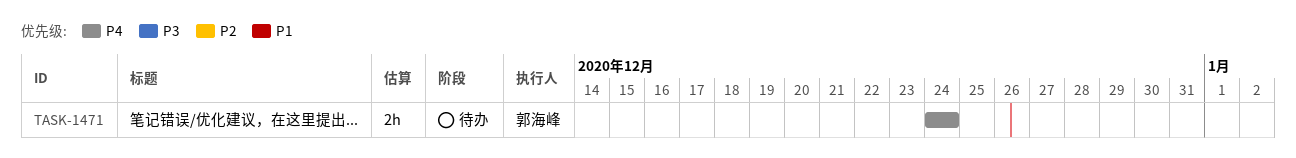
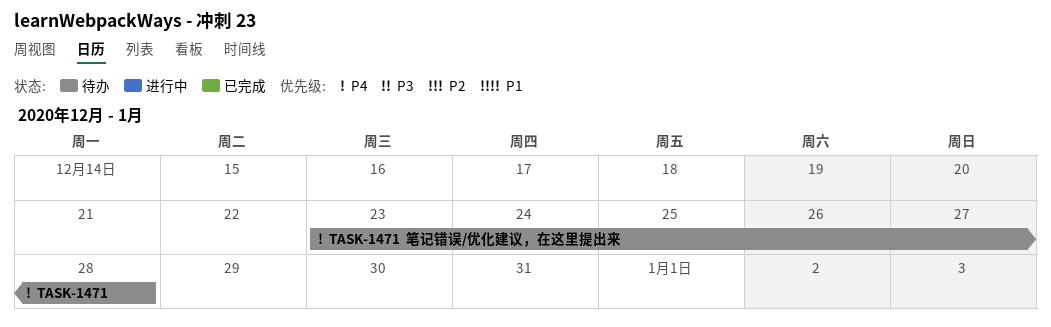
TASK-1471, start: Dec 24 -> Dec 23
TASK-1471, due: Dec 24 -> Dec 28

